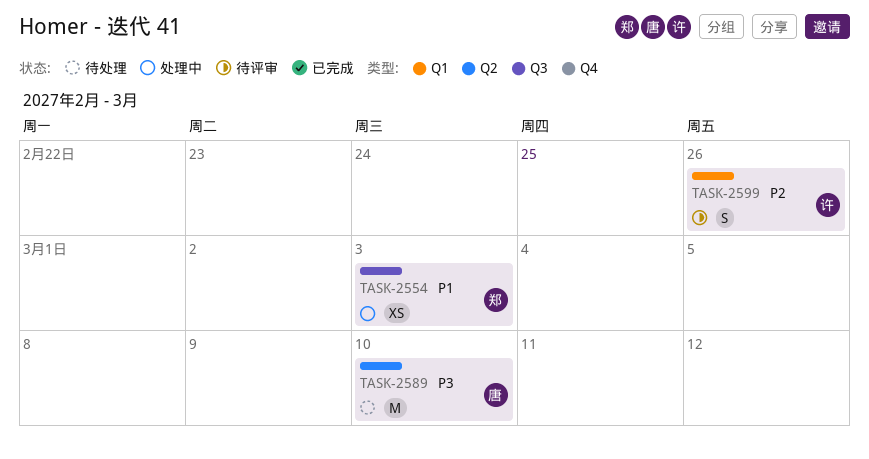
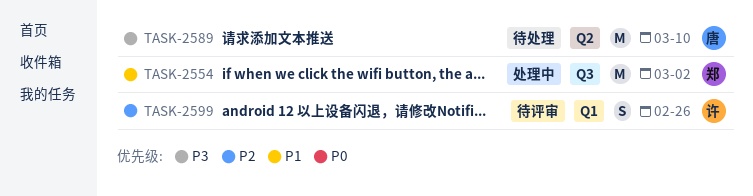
TASK-2554, estimate: XS -> M
TASK-2554, due: Mar 3 -> Mar 2

